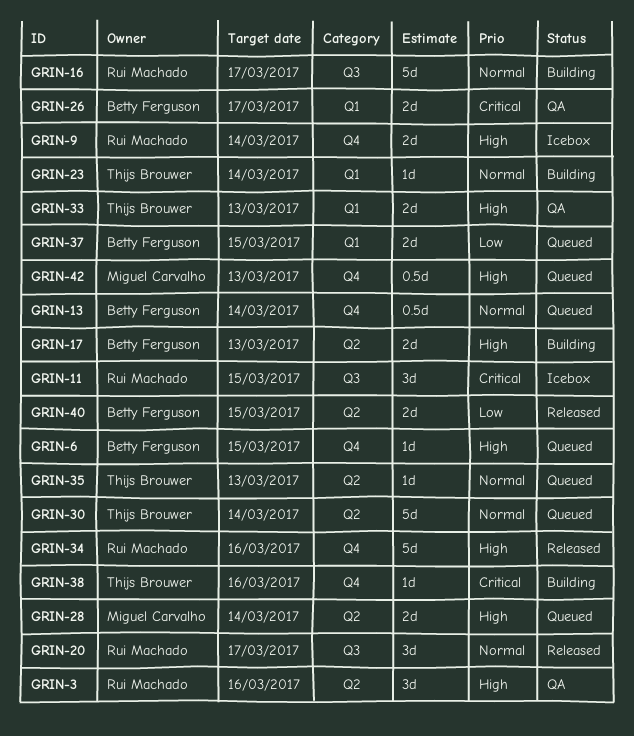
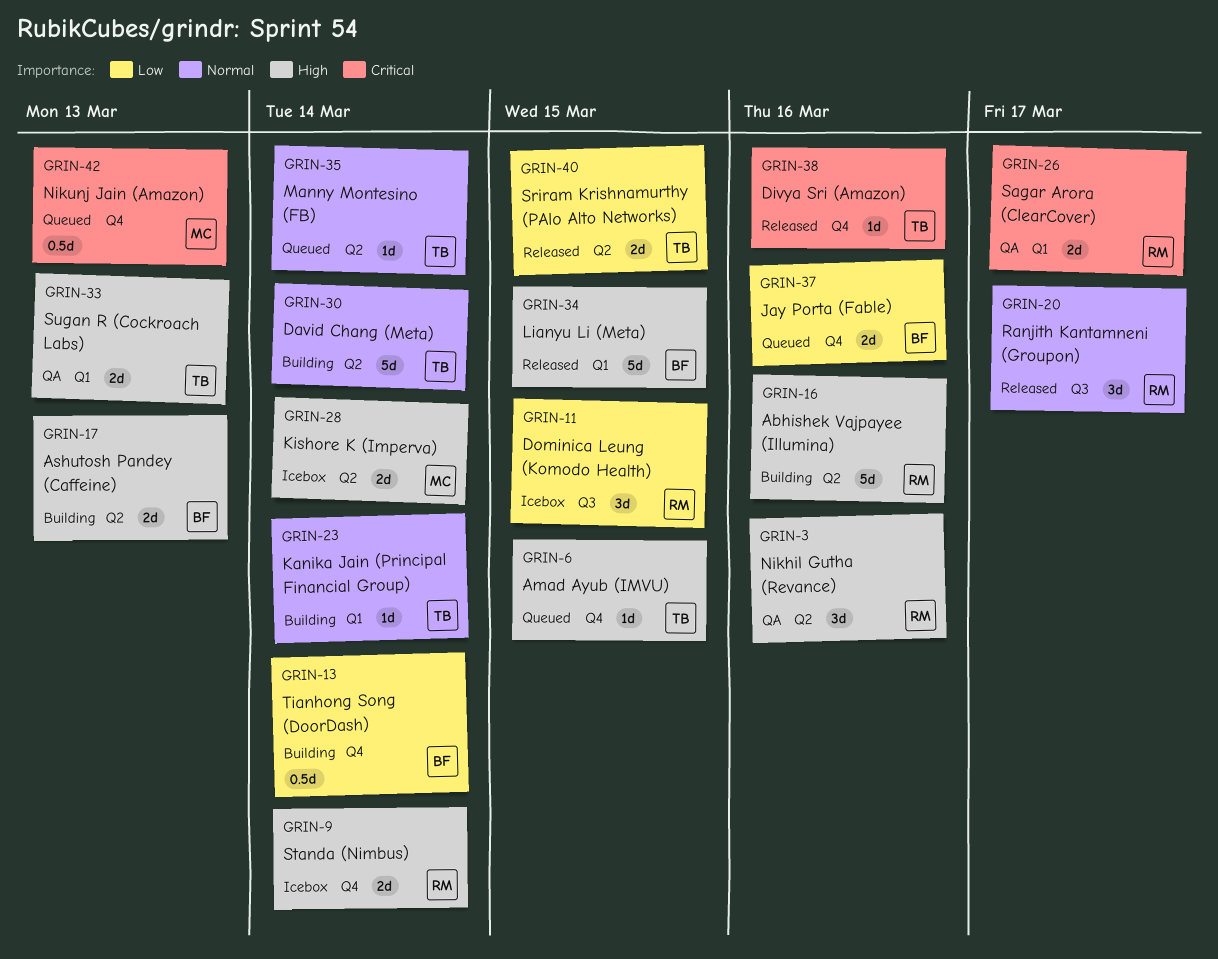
GRIN-6, owner: Betty Ferguson -> Thijs Brouwer
GRIN-11, priority: Critical -> Low
GRIN-13, status: Queued -> Building
GRIN-13, priority: Normal -> Low
GRIN-16, priority: Normal -> High
GRIN-16, label: Q3 -> Q2
GRIN-16, due: Mar 17 -> Mar 16
GRIN-26, owner: Betty Ferguson -> Rui Machado
GRIN-28, status: Queued -> Icebox
GRIN-30, status: Queued -> Building
GRIN-34, owner: Rui Machado -> Betty Ferguson
GRIN-34, label: Q4 -> Q1
GRIN-34, due: Mar 16 -> Mar 15
GRIN-35, due: Mar 13 -> Mar 14
GRIN-37, label: Q1 -> Q4
GRIN-37, due: Mar 15 -> Mar 16
GRIN-38, status: Building -> Released
GRIN-40, owner: Betty Ferguson -> Thijs Brouwer
GRIN-42, priority: High -> Critical

